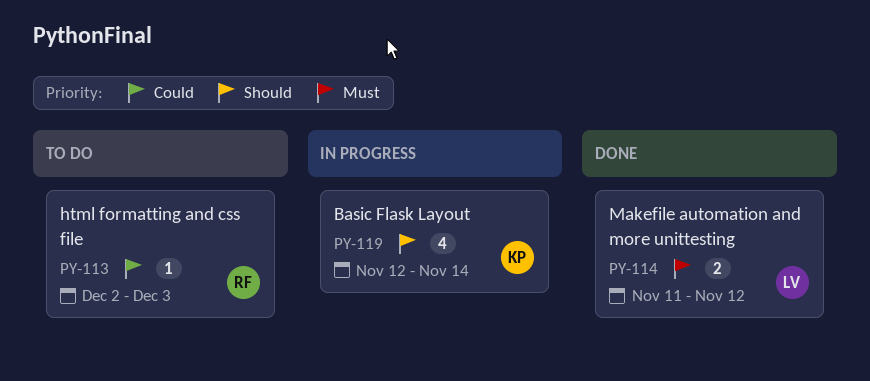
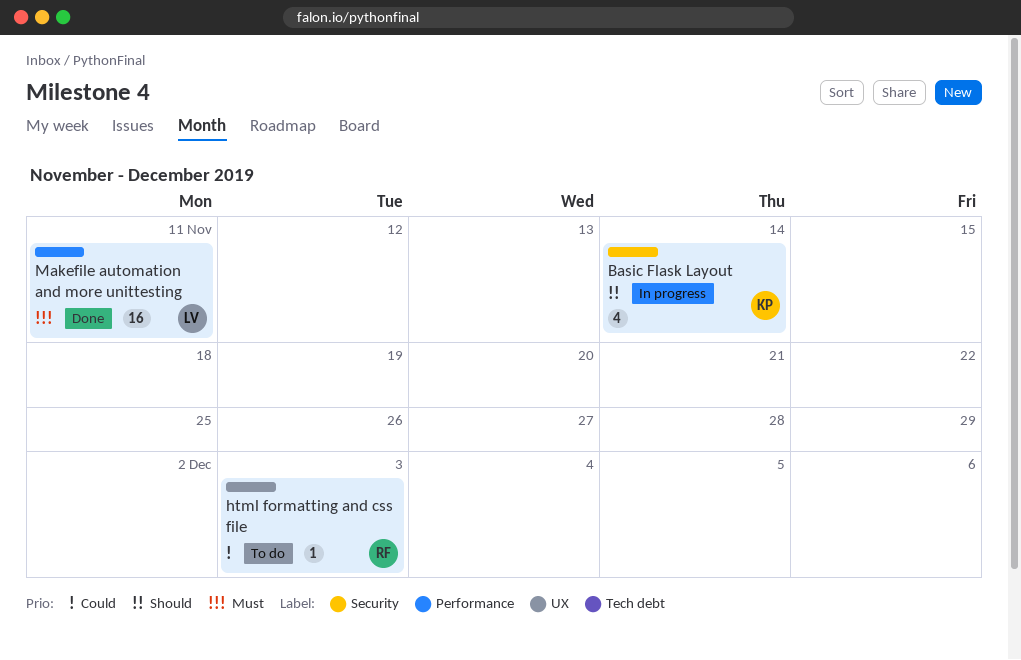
Makefile automation and more unittesting, estimate: 2 -> 16
Makefile automation and more unittesting, due: Nov 12 -> Nov 11

